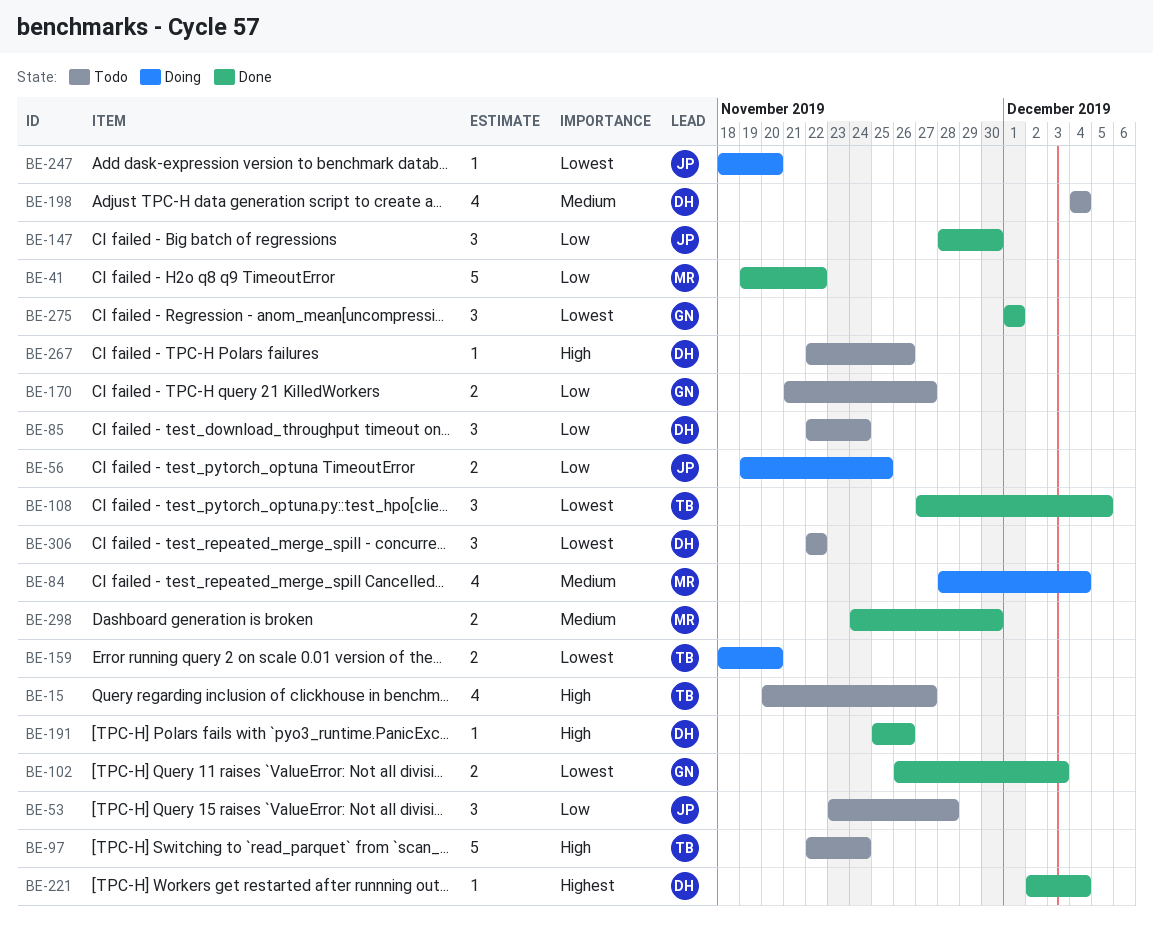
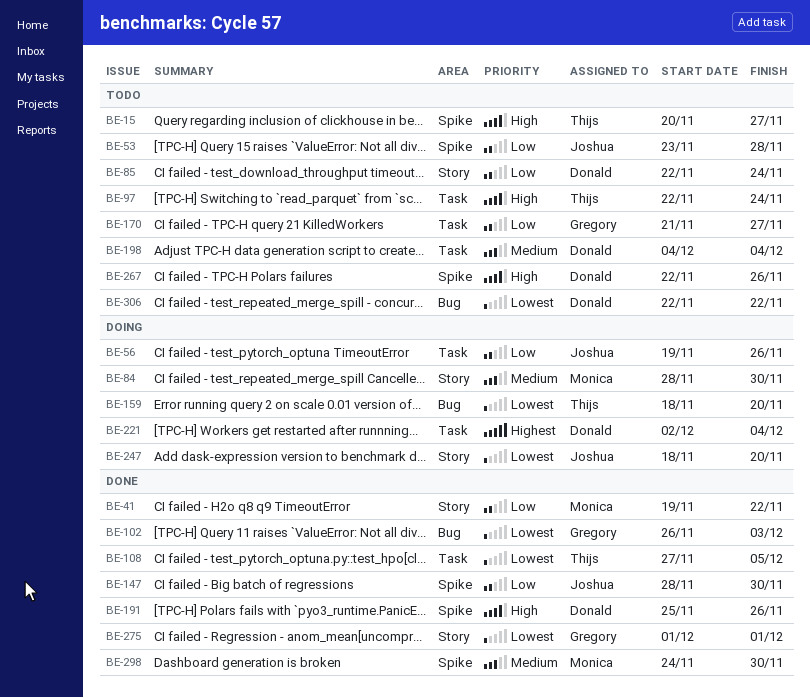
BE-56, due: Nov 25 -> Nov 26
BE-84, due: Dec 4 -> Nov 30
BE-221, status: Done -> Doing

